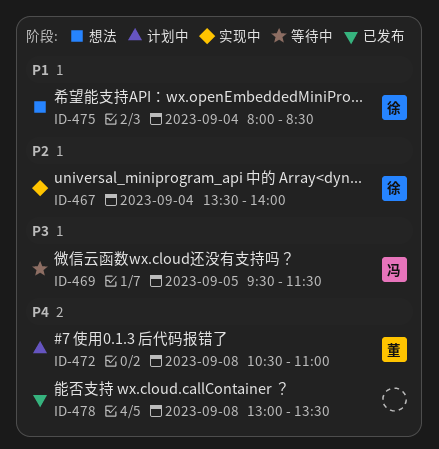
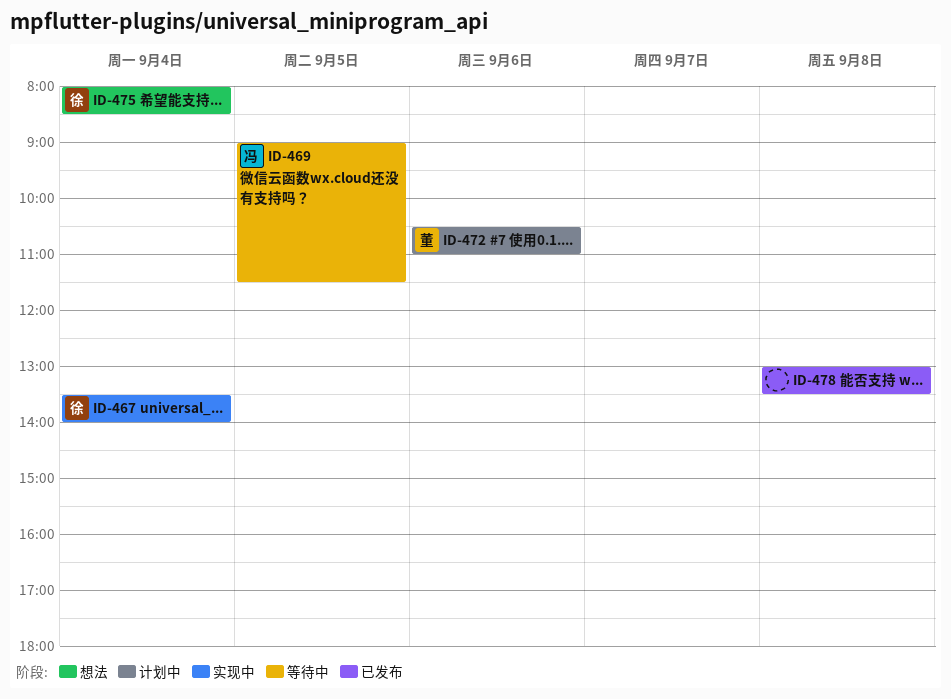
ID-469, begins: 09:30 -> 09:00
ID-472, day: Sep 8 -> Sep 6

